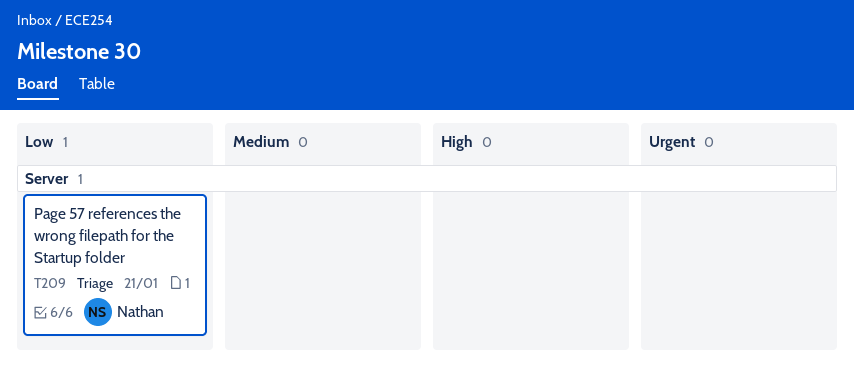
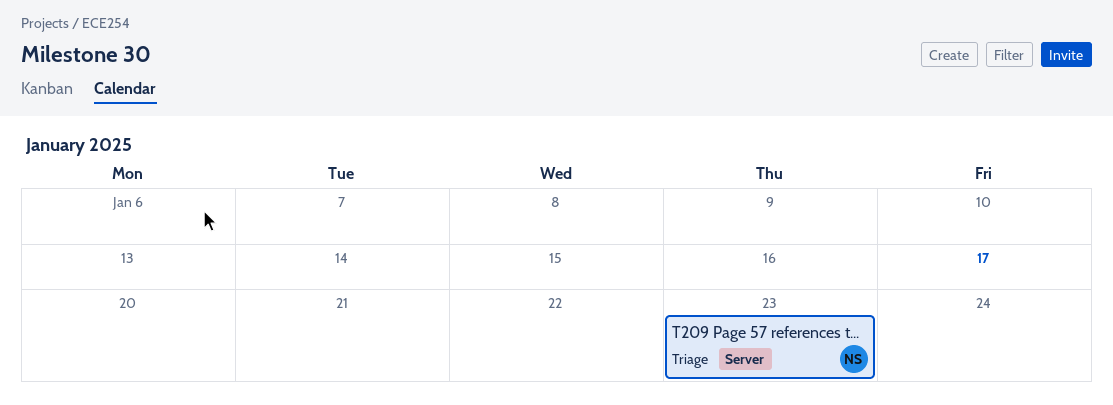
T209, due: Jan 21 -> Jan 23

